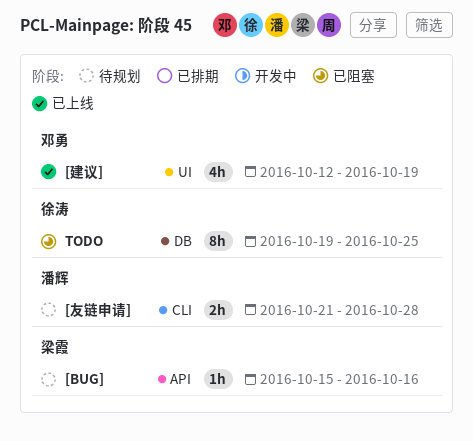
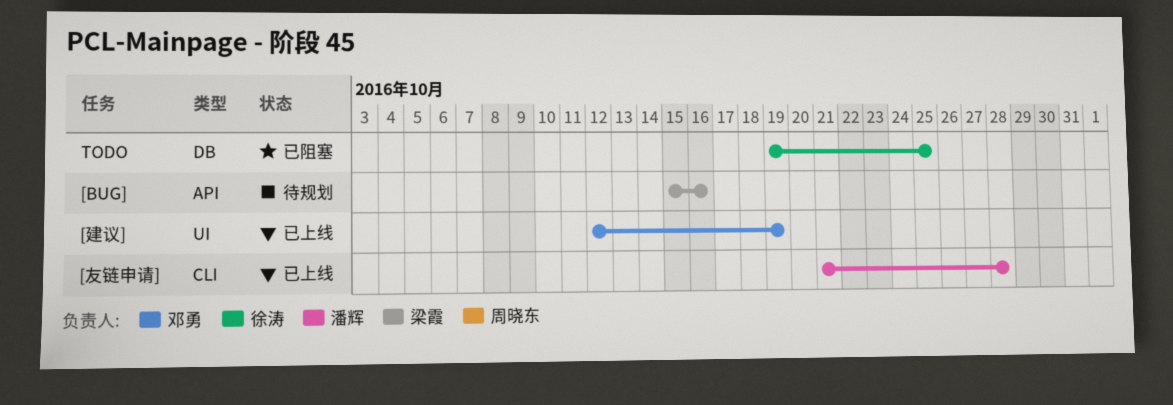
[友链申请], status: 待规划 -> 已上线

